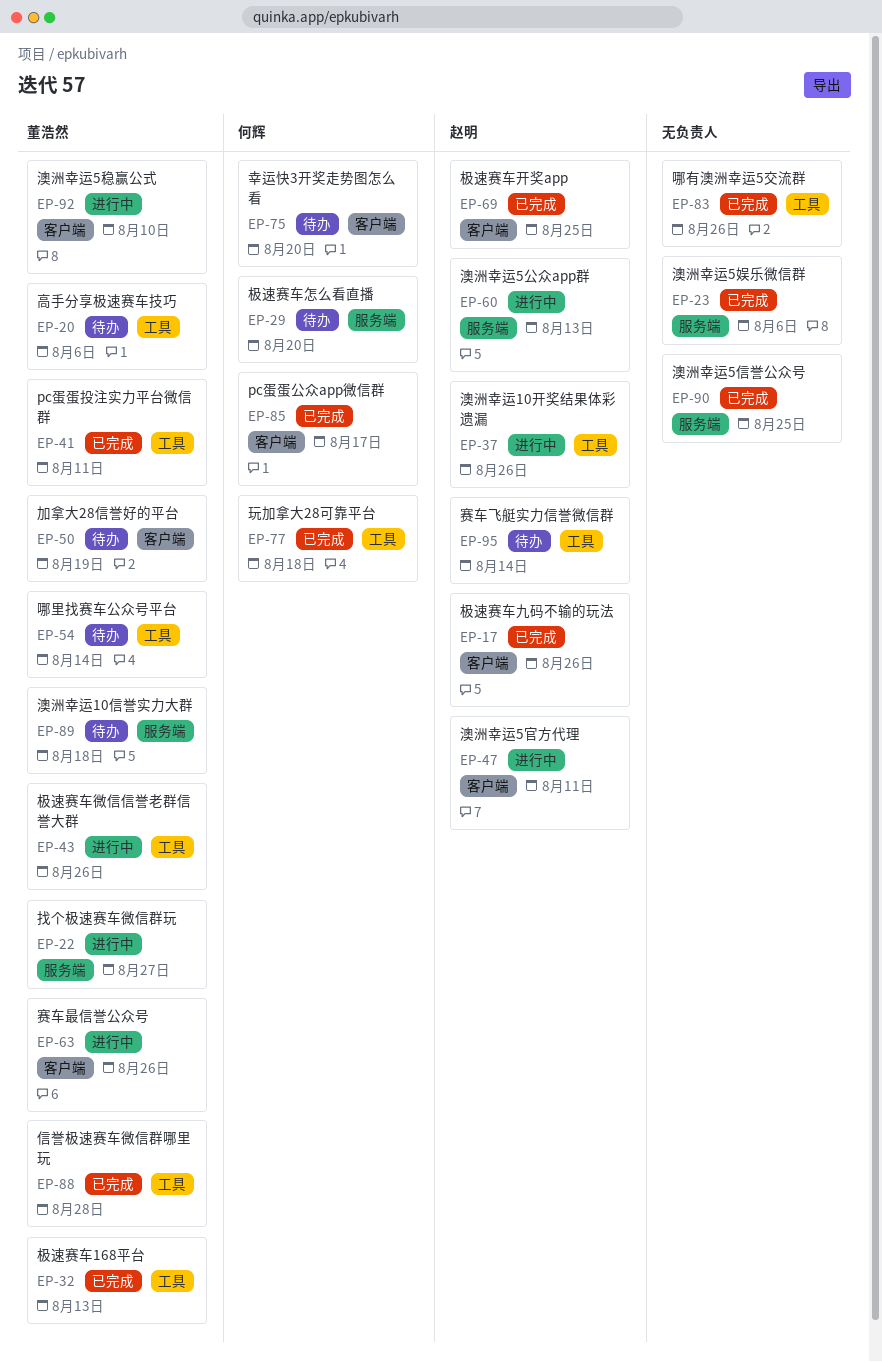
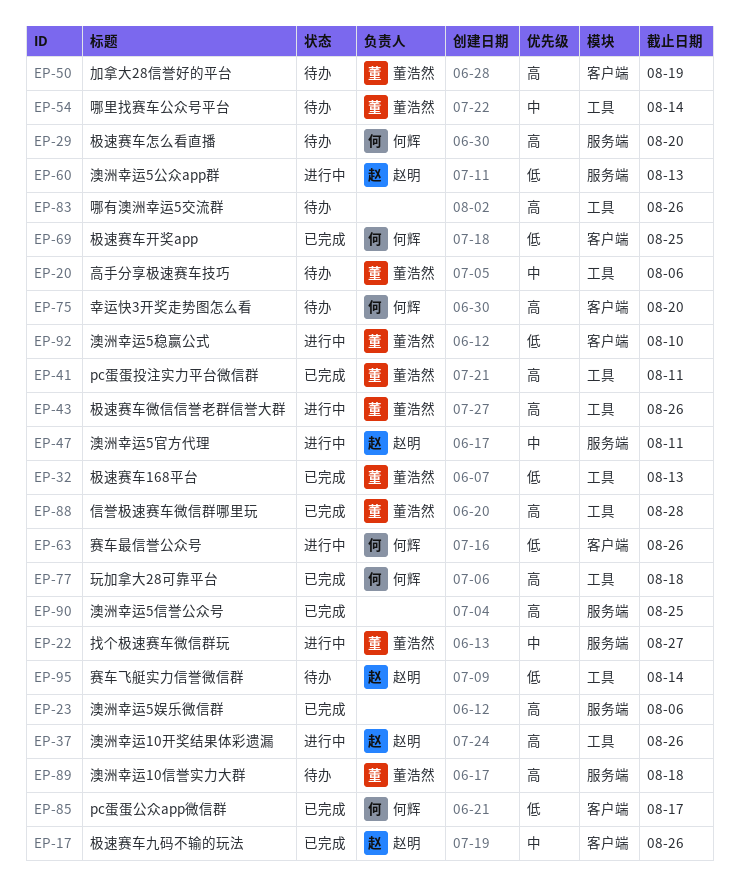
EP-47, label: 客户端 -> 服务端
EP-63, owner: 董浩然 -> 何辉
EP-69, owner: 赵明 -> 何辉
EP-83, status: 已完成 -> 待办

